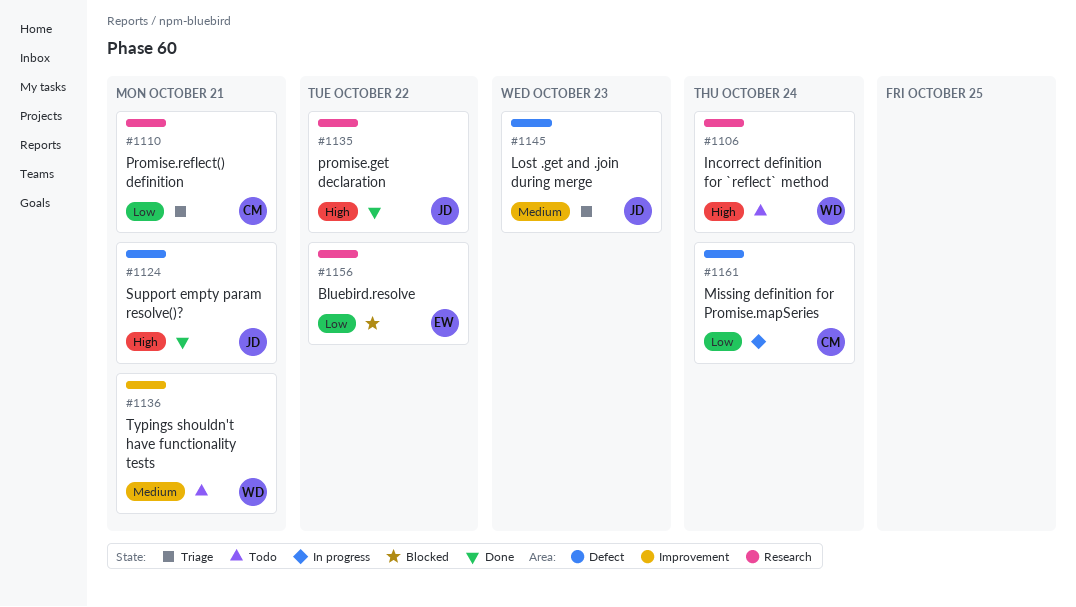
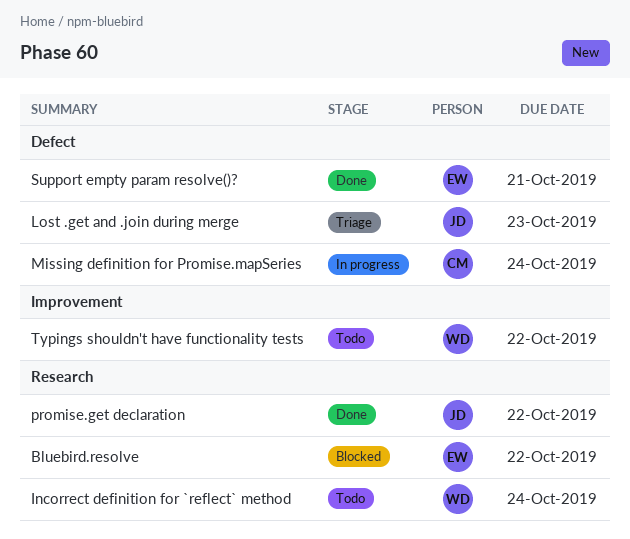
Promise.reflect() definition: present -> none
Support empty param resolve()?, owner: JD -> EW
Typings shouldn't have functionality tests, due: Oct 21 -> Oct 22

